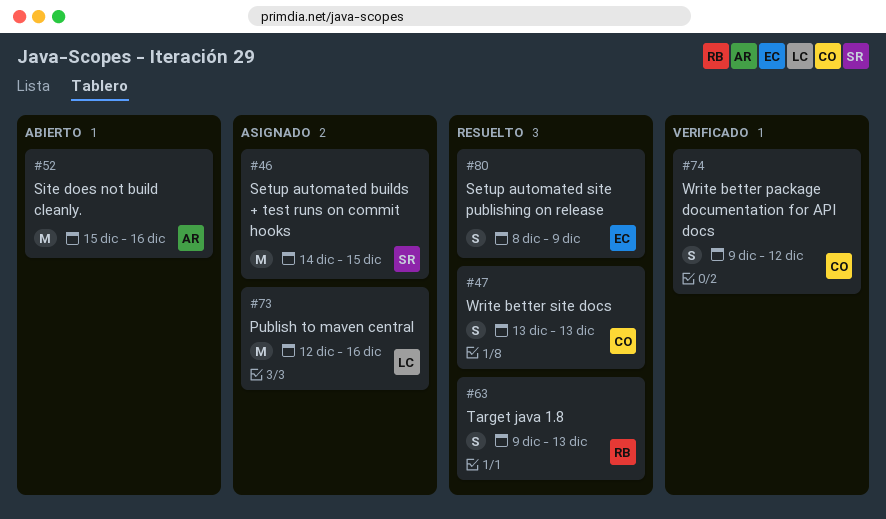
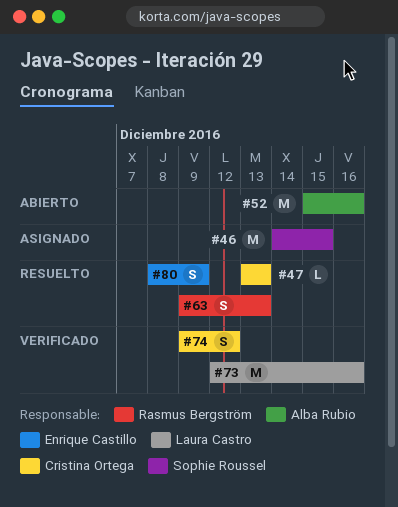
#47, estimate: S -> L
#73, status: Asignado -> Verificado

